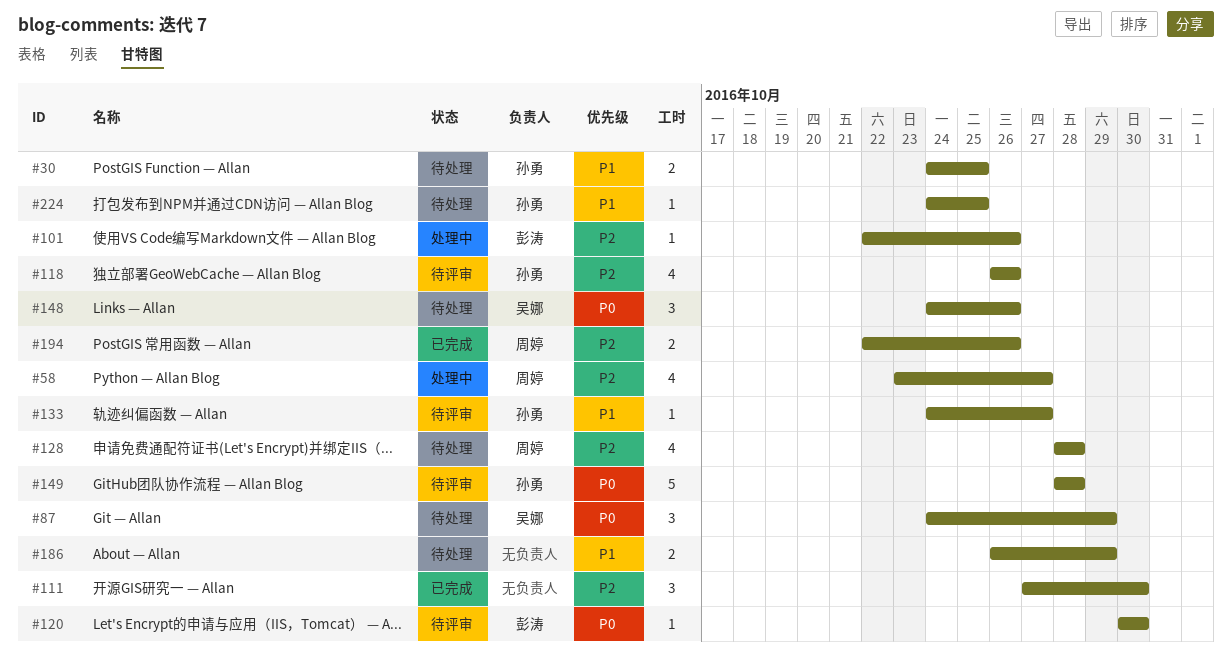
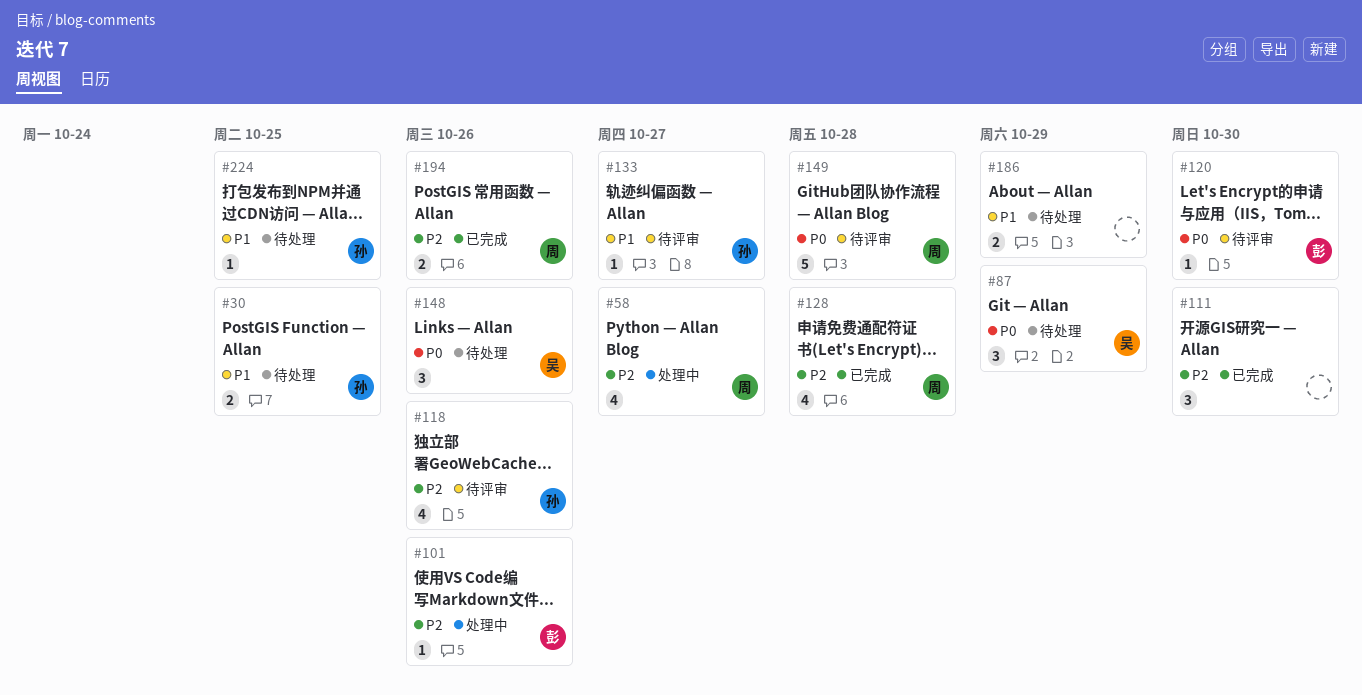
#128, status: 待处理 -> 已完成
#149, owner: 孙勇 -> 周婷

